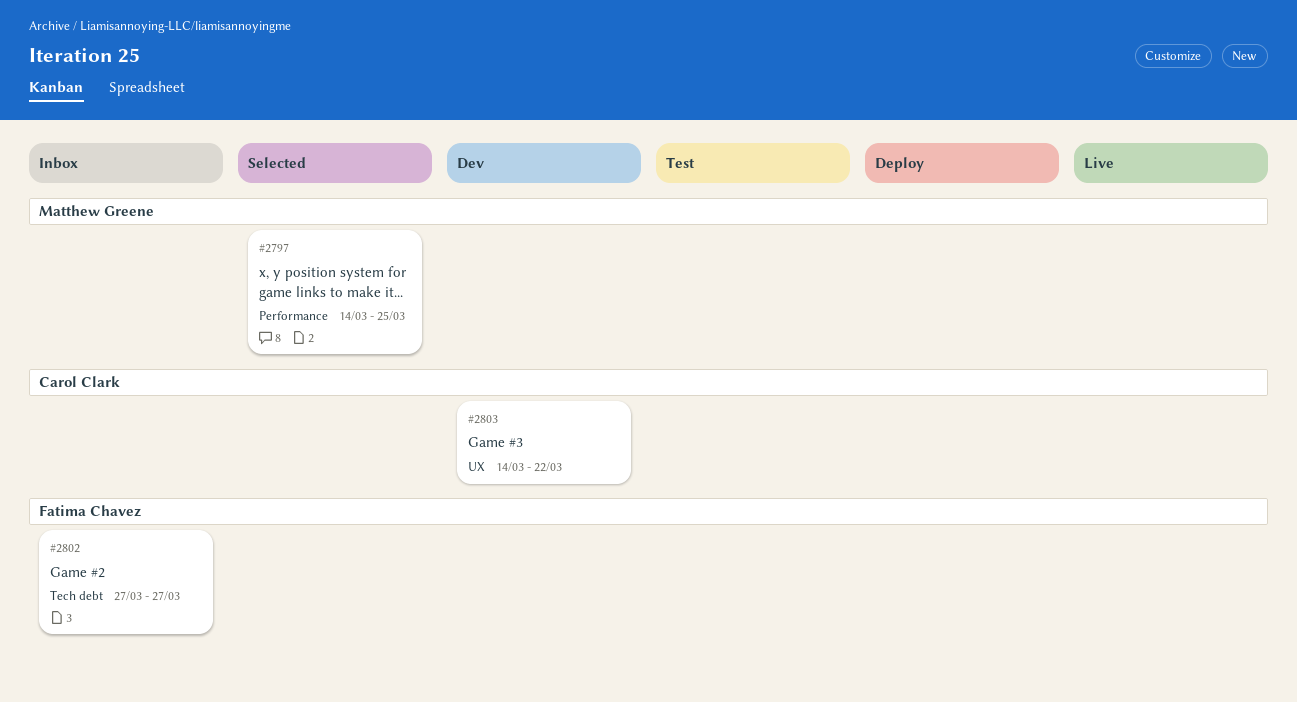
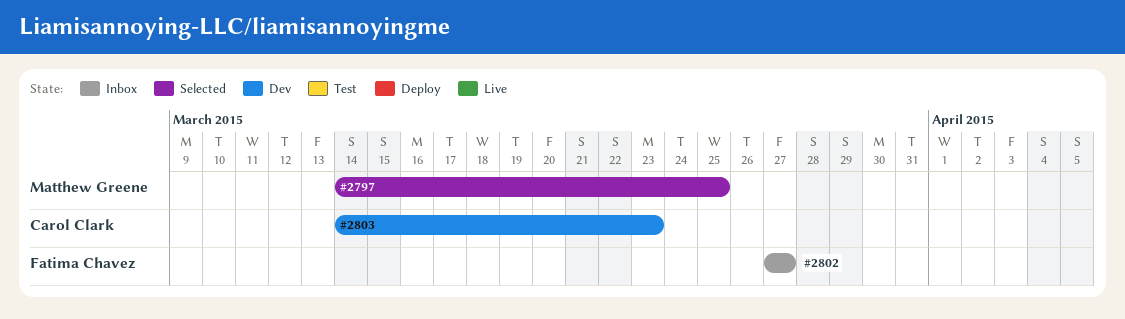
#2803, due: Mar 22 -> Mar 23

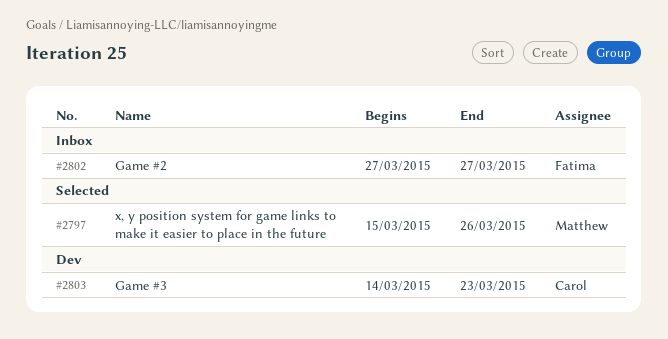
#2797, start: Mar 14 -> Mar 15
#2797, due: Mar 25 -> Mar 26

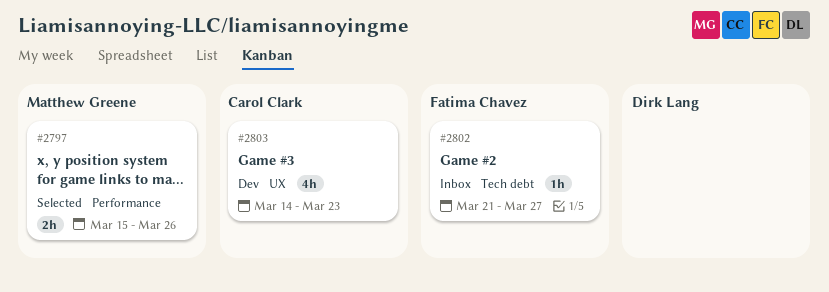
#2802, start: Mar 27 -> Mar 21

